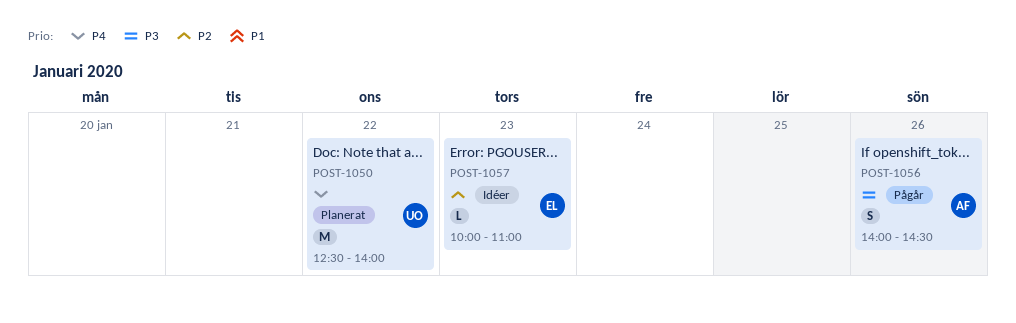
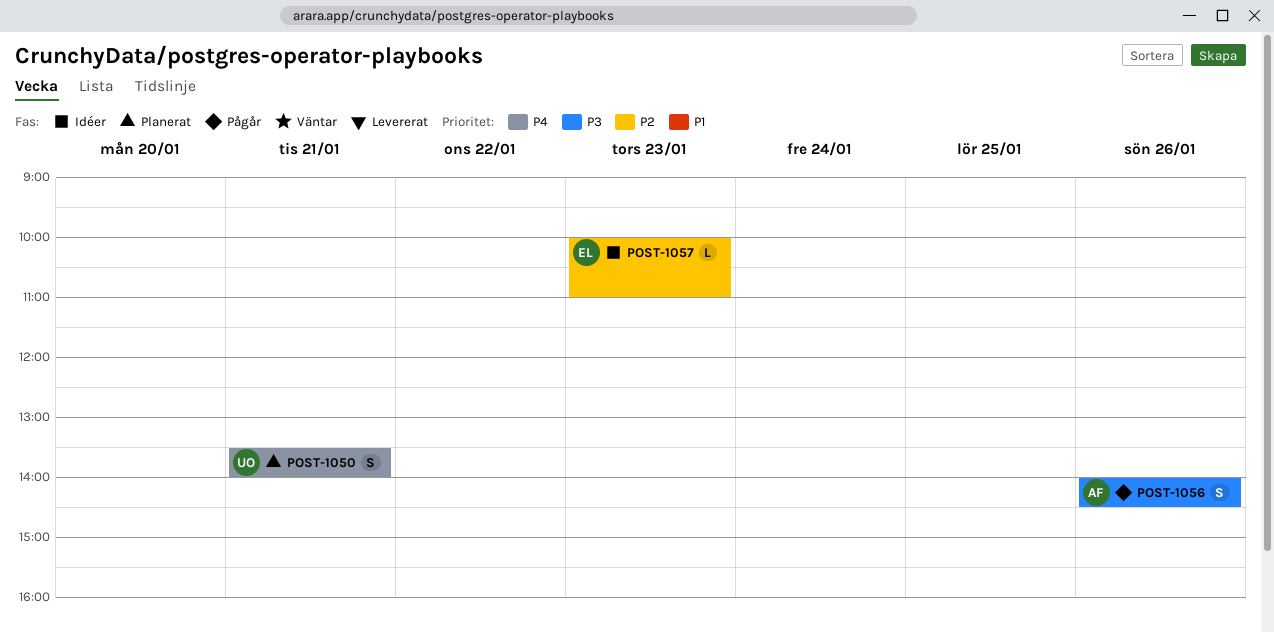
POST-1050, estimate: M -> S
POST-1050, day: Jan 22 -> Jan 21
POST-1050, begins: 12:30 -> 13:30

